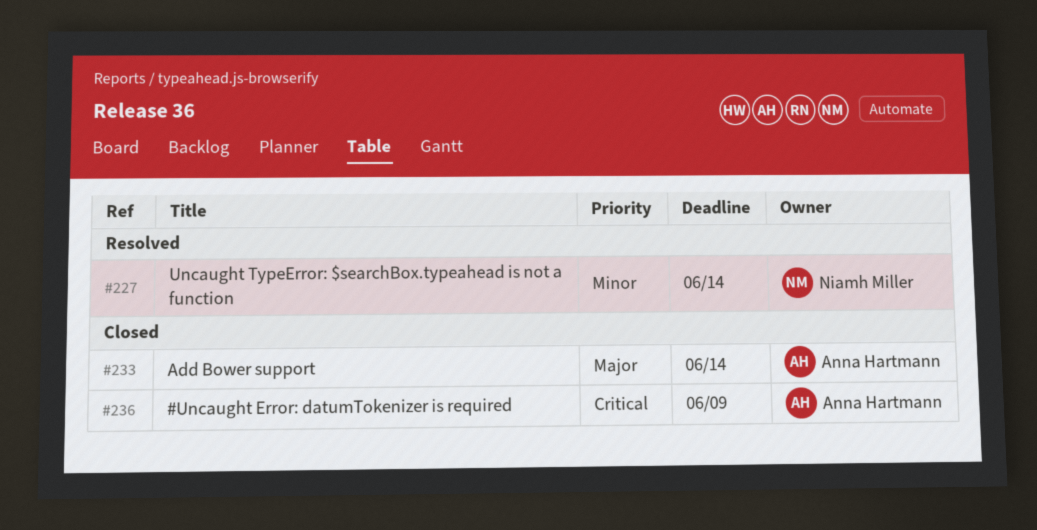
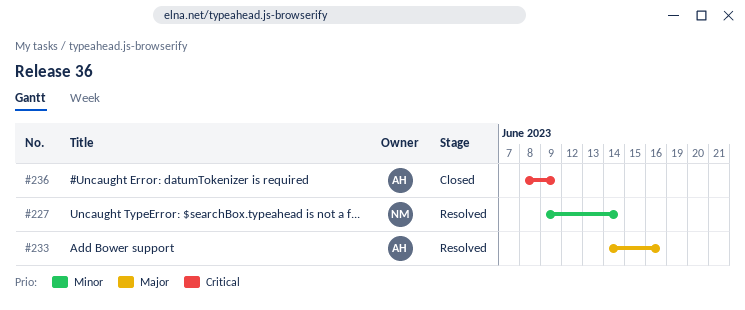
#233, status: Closed -> Resolved
#233, due: Jun 14 -> Jun 16

